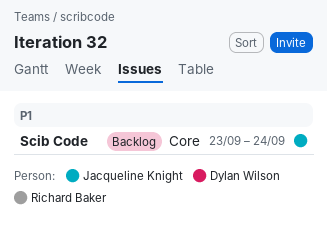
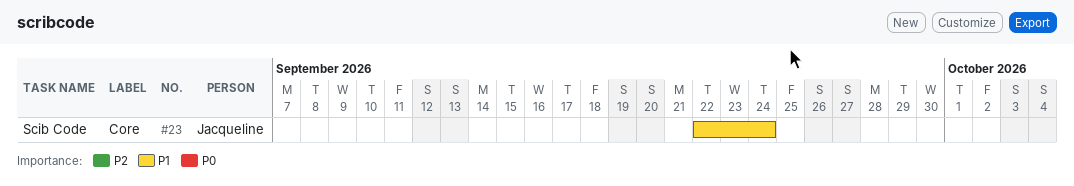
Scib Code, start: Sep 23 -> Sep 22

